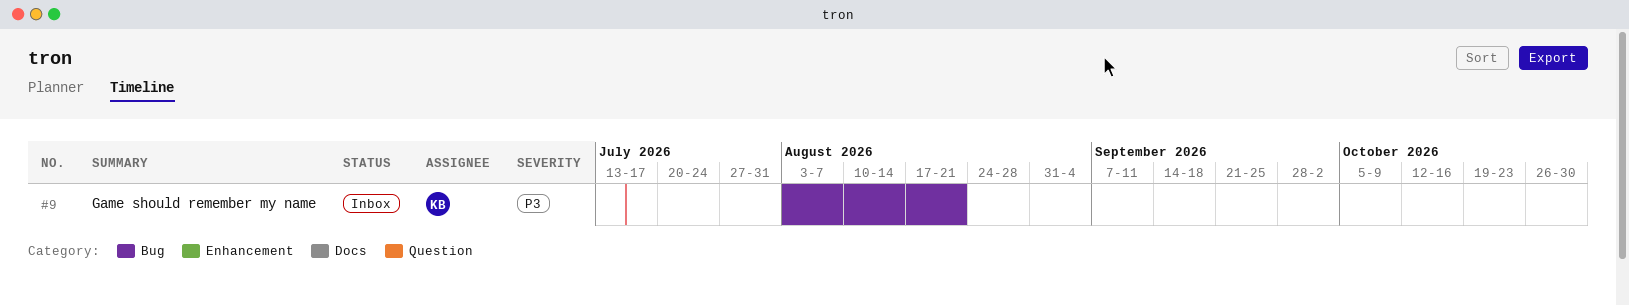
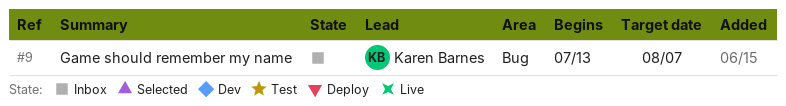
#9, start: Aug 3 -> Jul 13
#9, due: Aug 21 -> Aug 7

